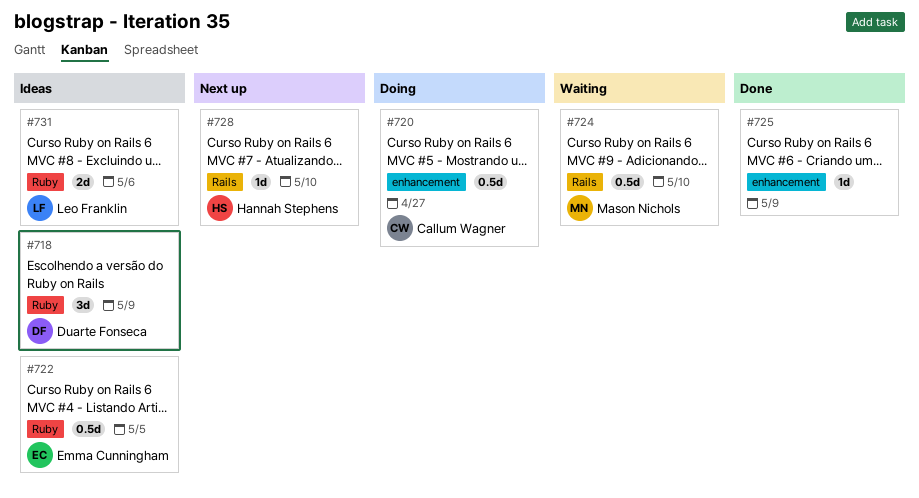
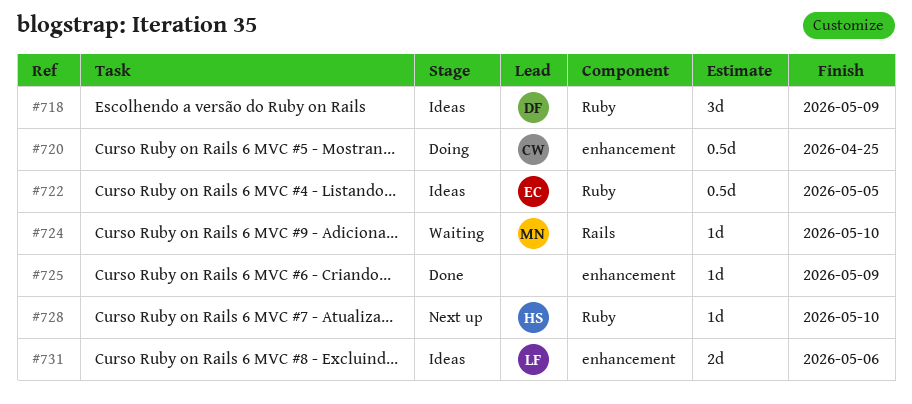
#720, due: Apr 27 -> Apr 25
#724, estimate: 0.5d -> 1d
#728, label: Rails -> Ruby
#731, label: Ruby -> enhancement

